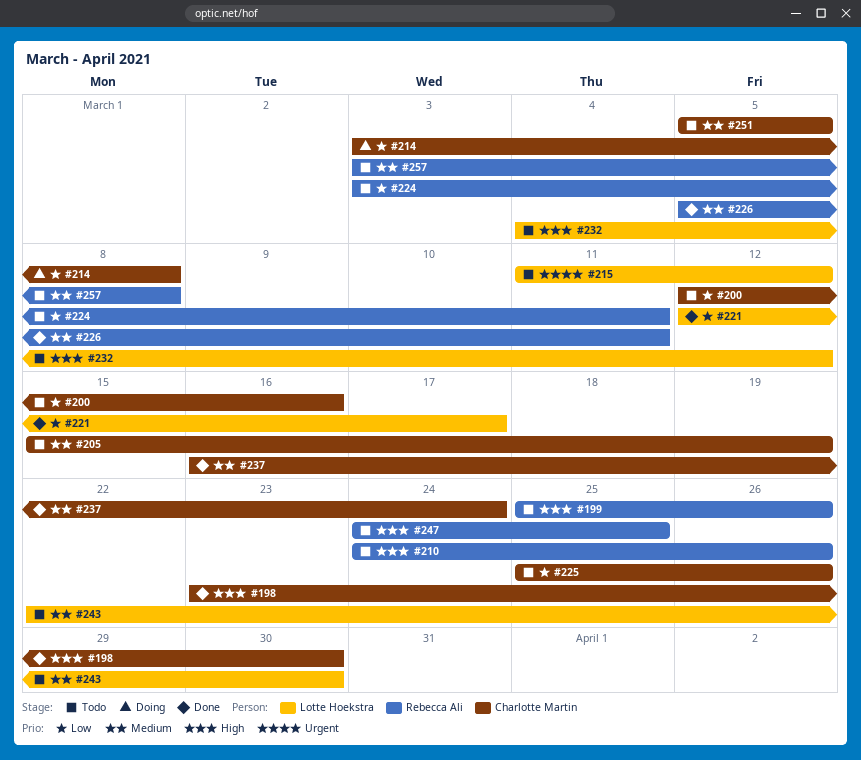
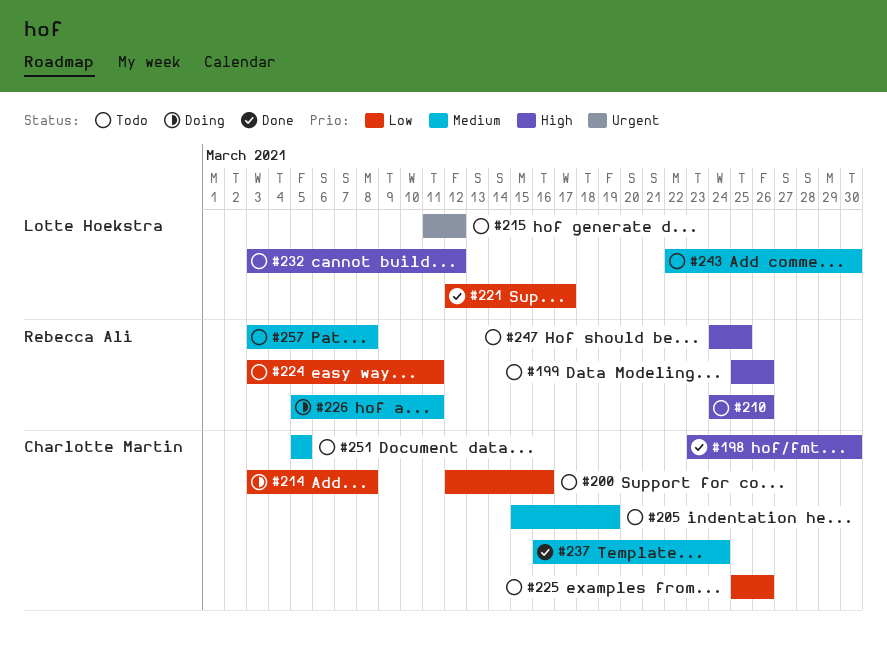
#226, status: Done -> Doing
#232, start: Mar 4 -> Mar 3

